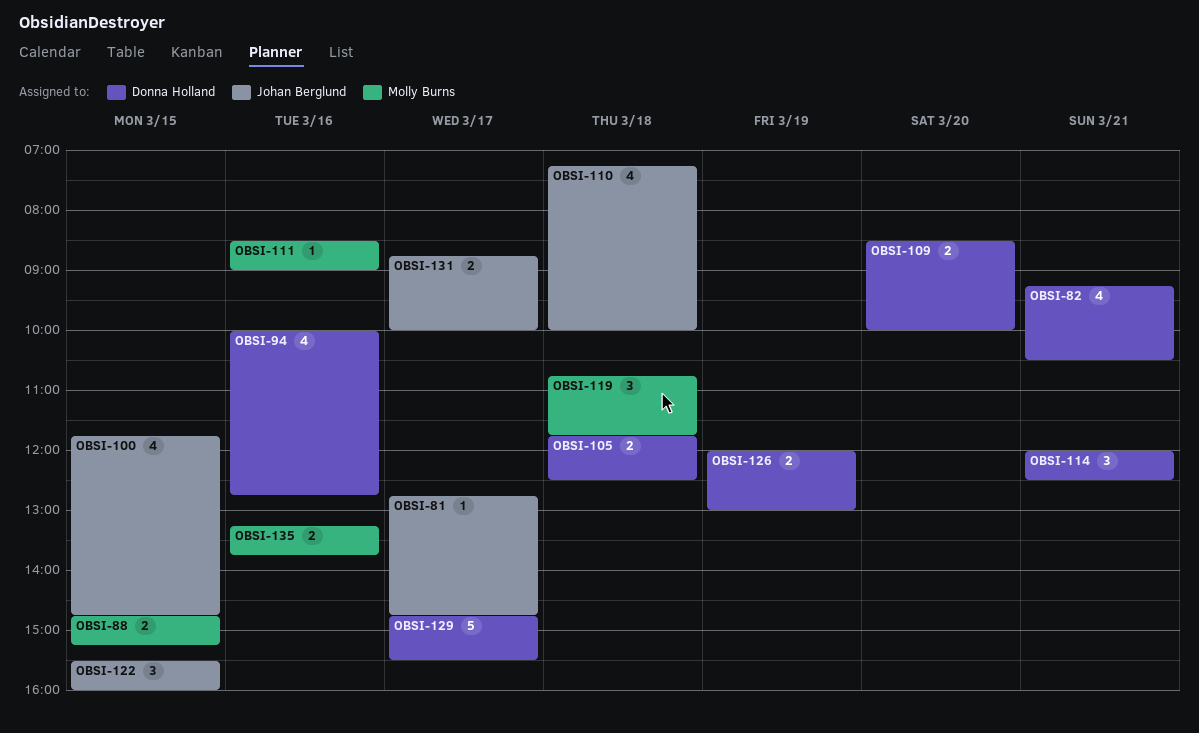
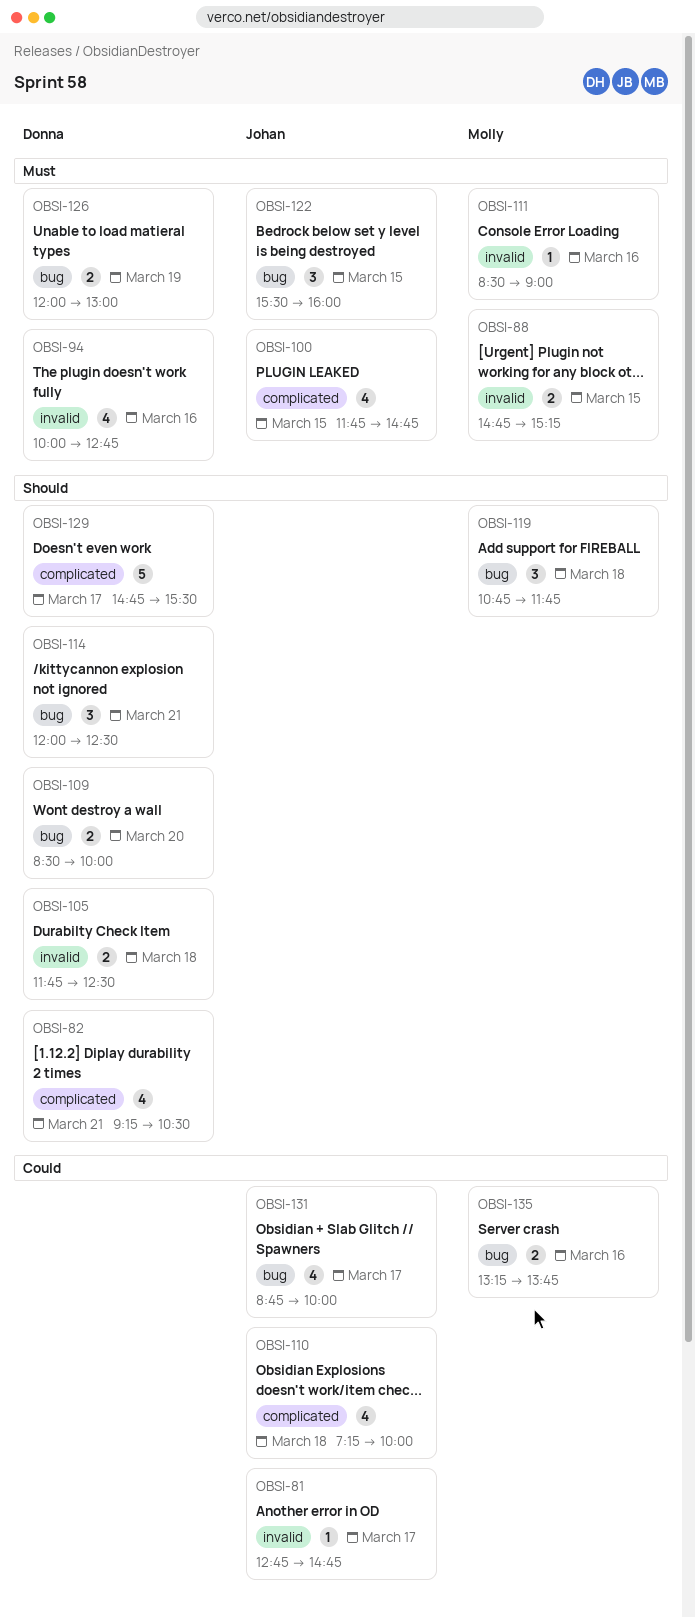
OBSI-131, estimate: 2 -> 4

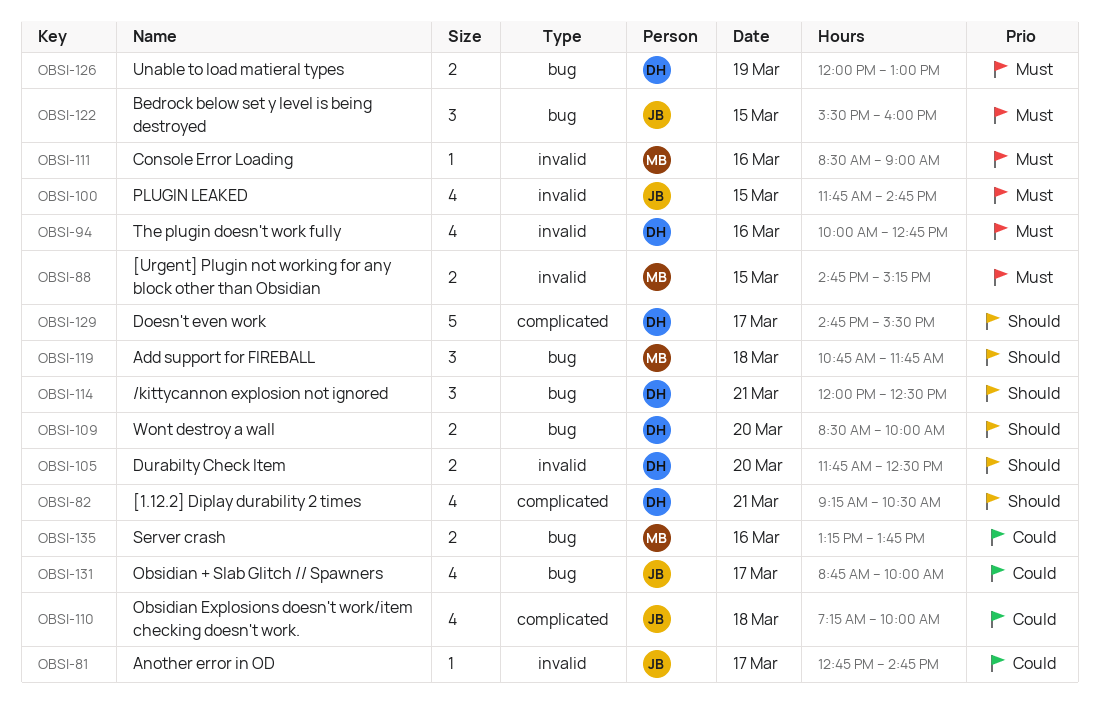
OBSI-100, label: complicated -> invalid
OBSI-105, day: Mar 18 -> Mar 20

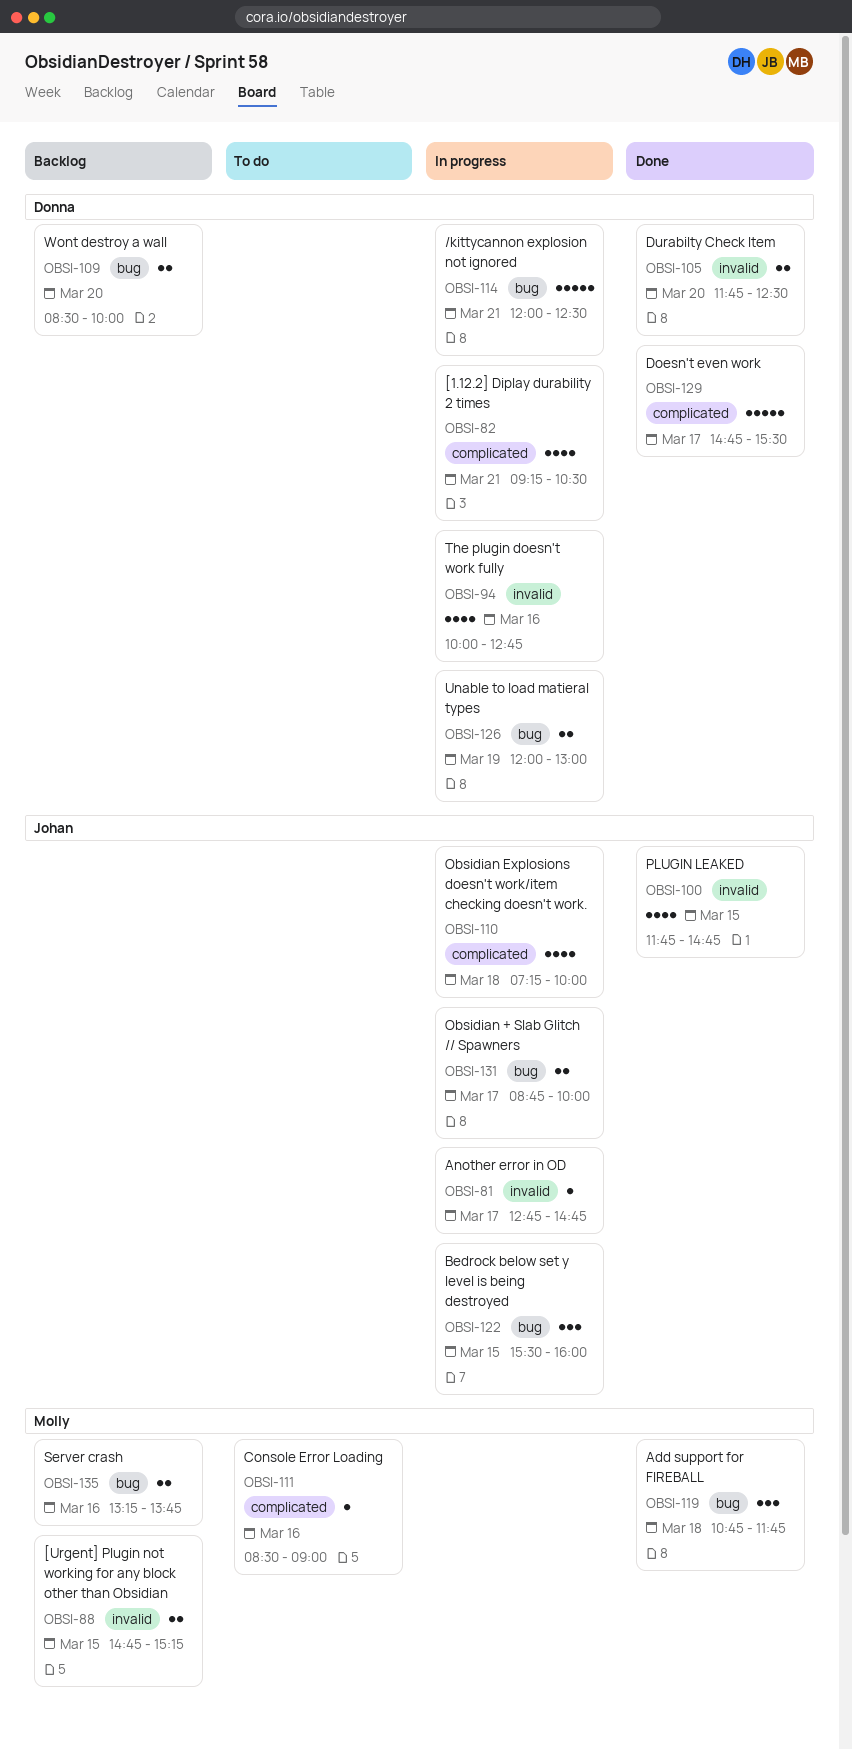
OBSI-111, label: invalid -> complicated
OBSI-114, estimate: 3 -> 5
OBSI-131, estimate: 4 -> 2

